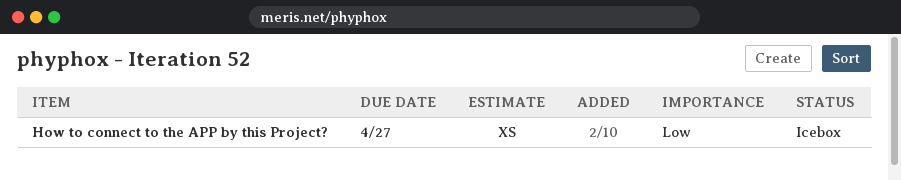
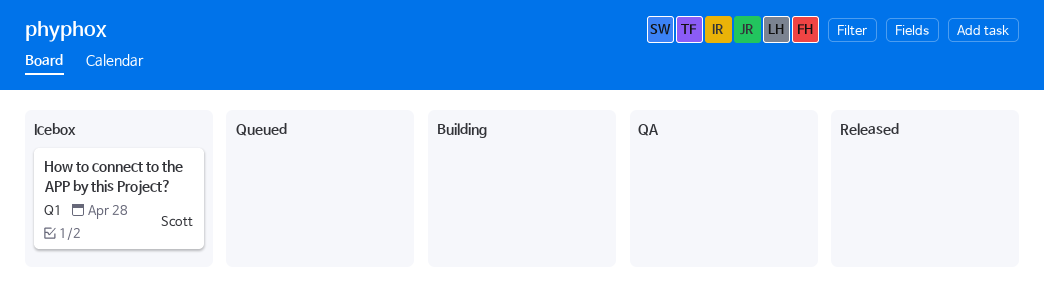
How to connect to the APP by this Project?, due: Apr 27 -> Apr 28

